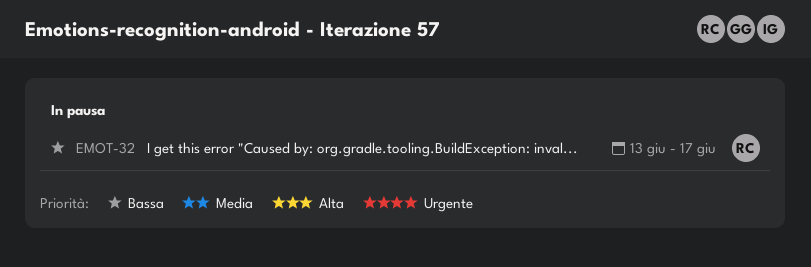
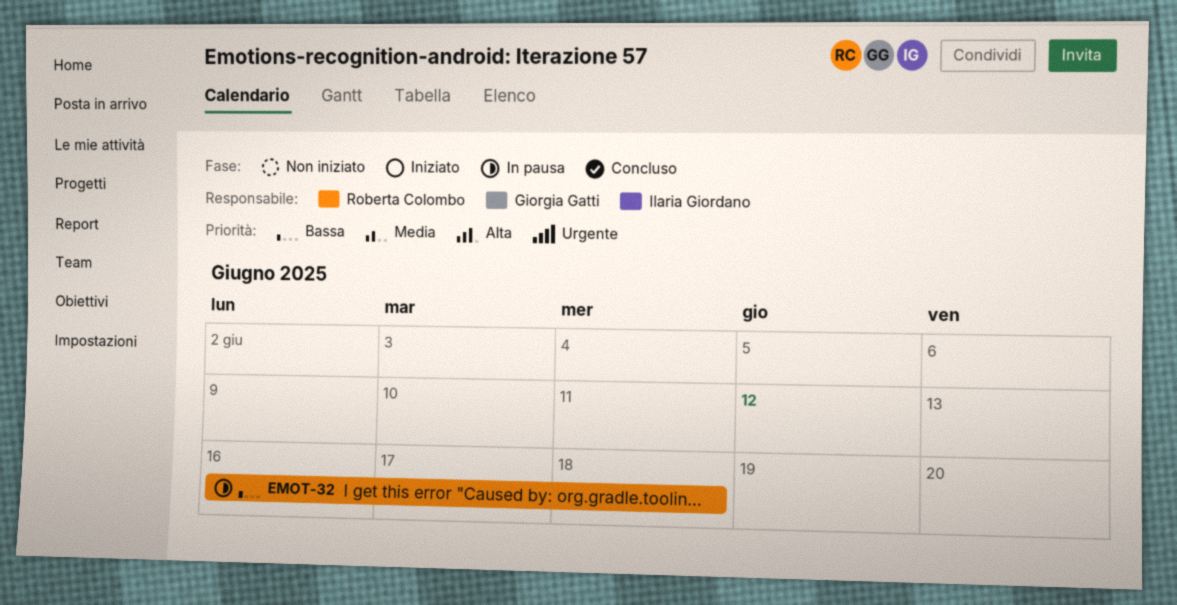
EMOT-32, start: Jun 13 -> Jun 16
EMOT-32, due: Jun 17 -> Jun 18

